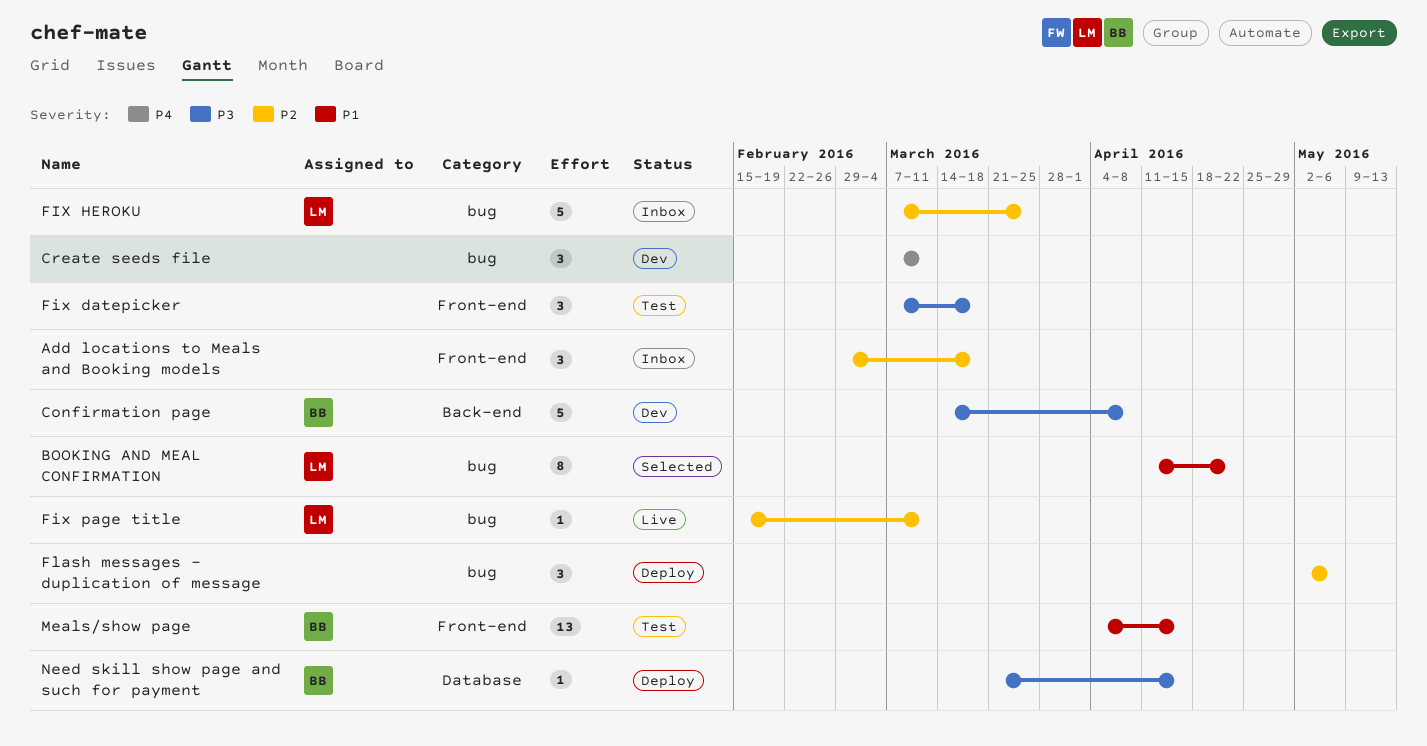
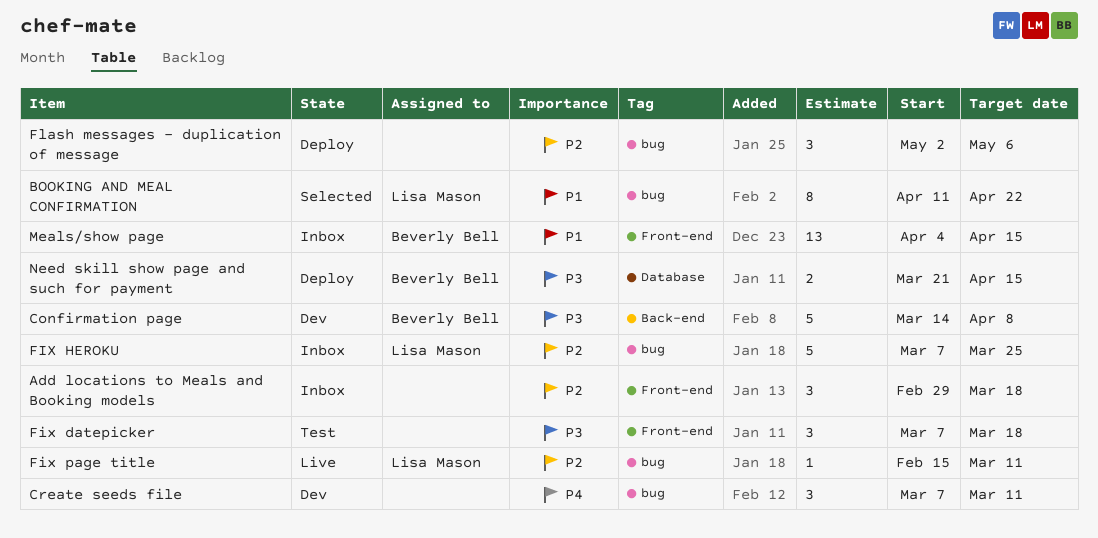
Meals/show page, status: Test -> Inbox
Need skill show page and such for payment, estimate: 1 -> 2

